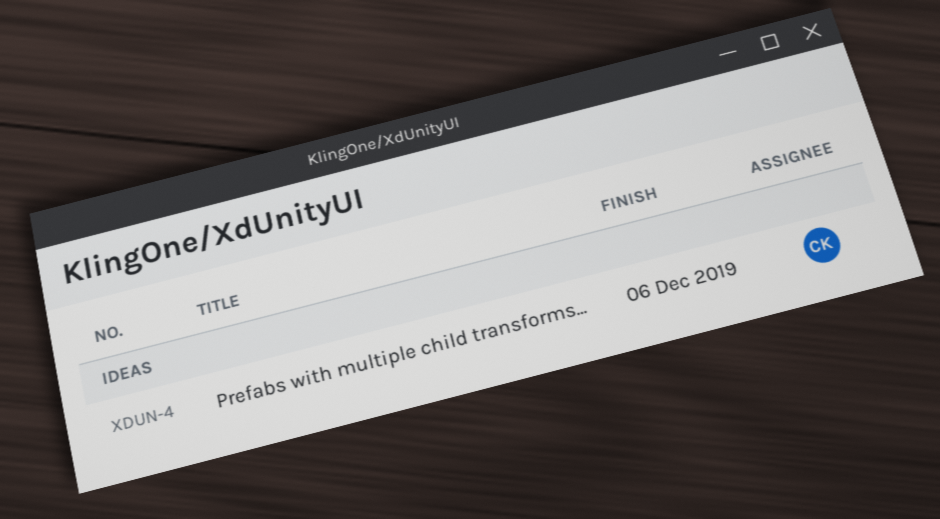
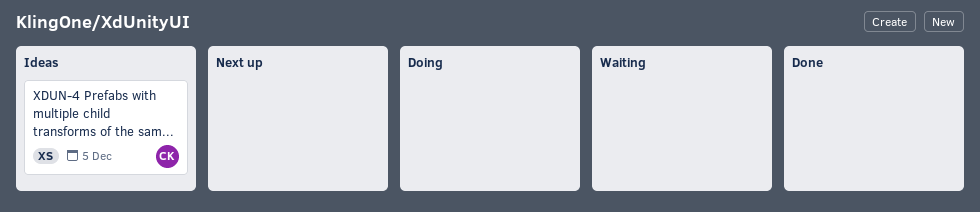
XDUN-4, due: Dec 6 -> Dec 5

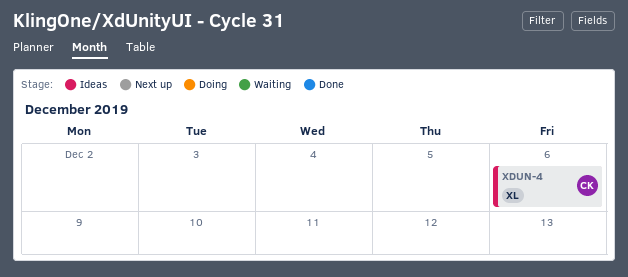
XDUN-4, estimate: XS -> XL
XDUN-4, due: Dec 5 -> Dec 6

